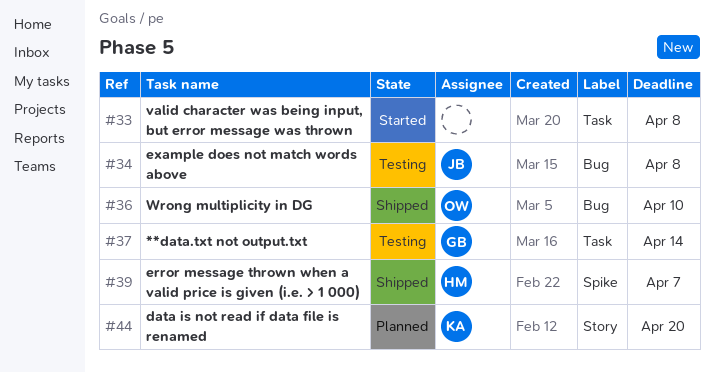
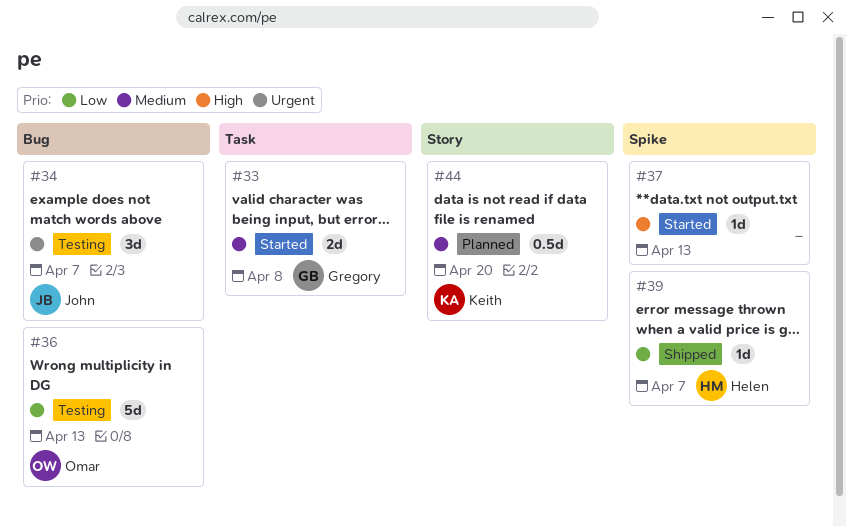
#33, owner: none -> Gregory
#34, due: Apr 8 -> Apr 7
#36, status: Shipped -> Testing
#36, due: Apr 10 -> Apr 13
#37, status: Testing -> Started
#37, owner: Gregory -> none
#37, label: Task -> Spike
#37, due: Apr 14 -> Apr 13

